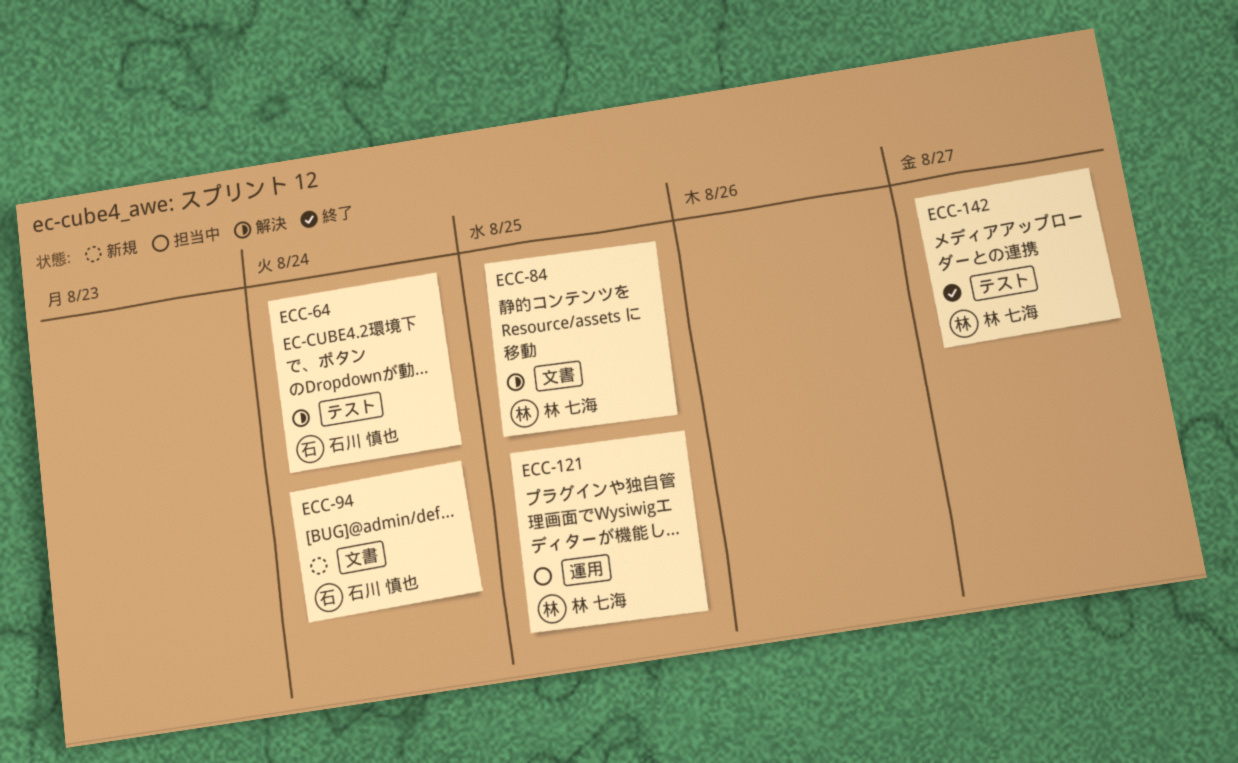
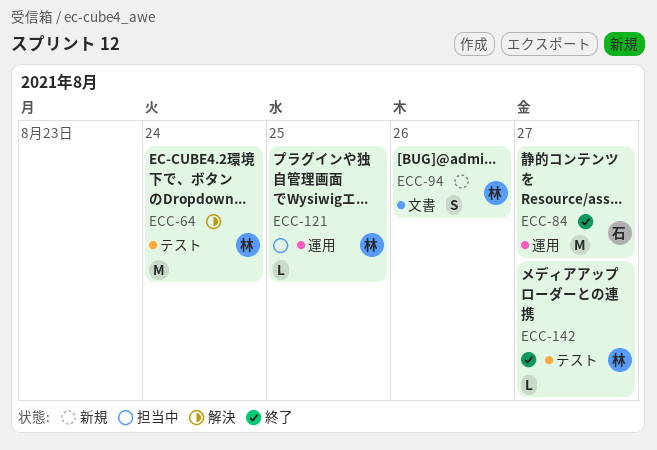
ECC-64, owner: 石川 慎也 -> 林 七海
ECC-84, status: 解決 -> 終了
ECC-84, owner: 林 七海 -> 石川 慎也
ECC-84, label: 文書 -> 運用
ECC-84, due: Aug 25 -> Aug 27
ECC-94, owner: 石川 慎也 -> 林 七海
ECC-94, due: Aug 24 -> Aug 26

